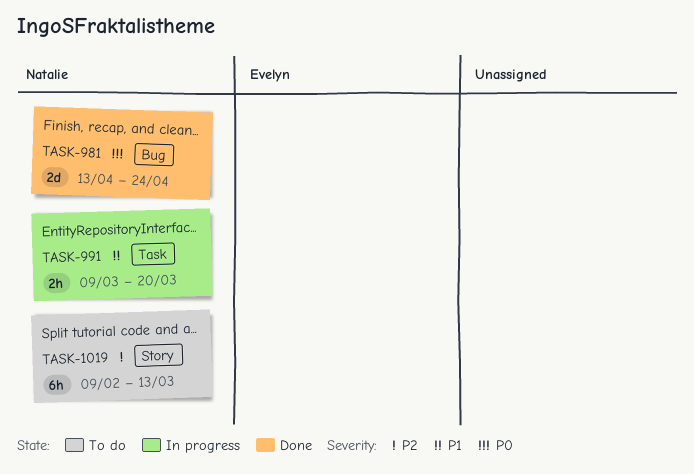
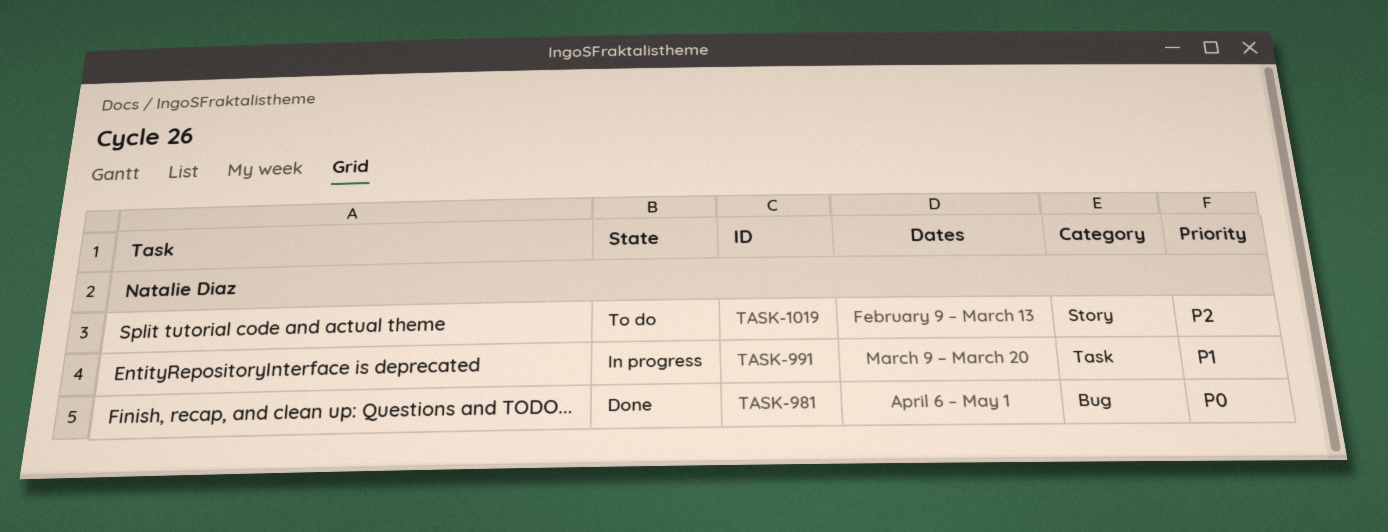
TASK-981, start: Apr 13 -> Apr 6
TASK-981, due: Apr 24 -> May 1

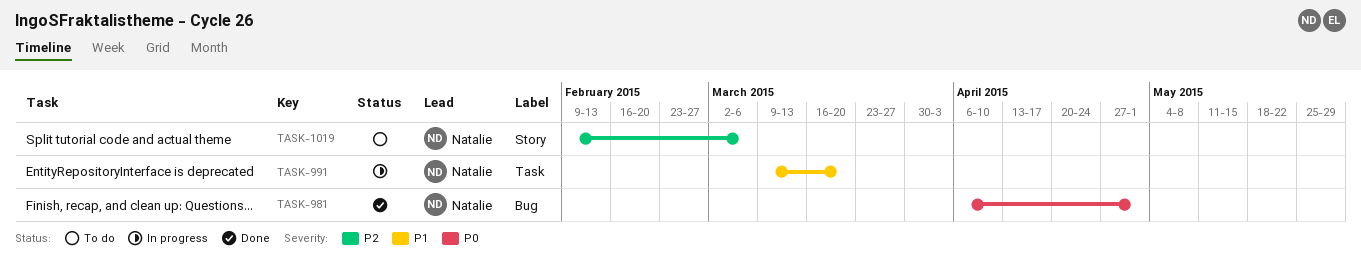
TASK-1019, due: Mar 13 -> Mar 6

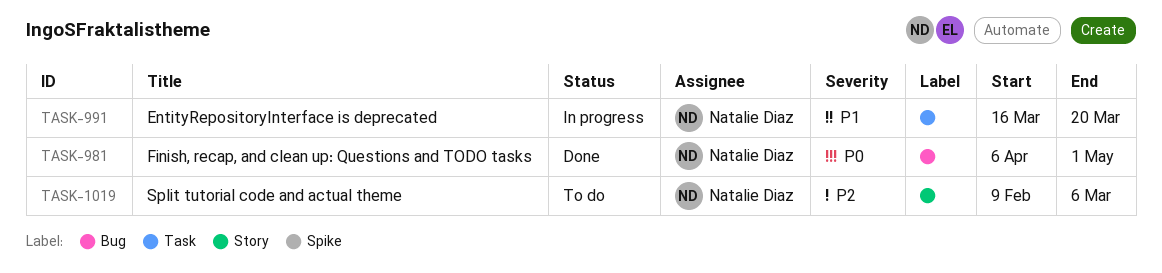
TASK-991, start: Mar 9 -> Mar 16

